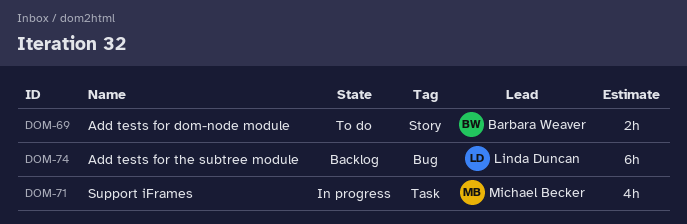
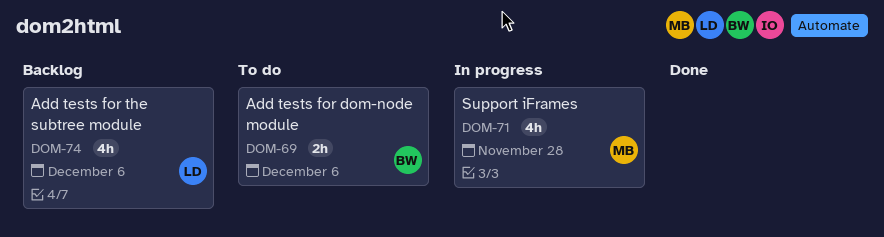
DOM-74, estimate: 6h -> 4h

